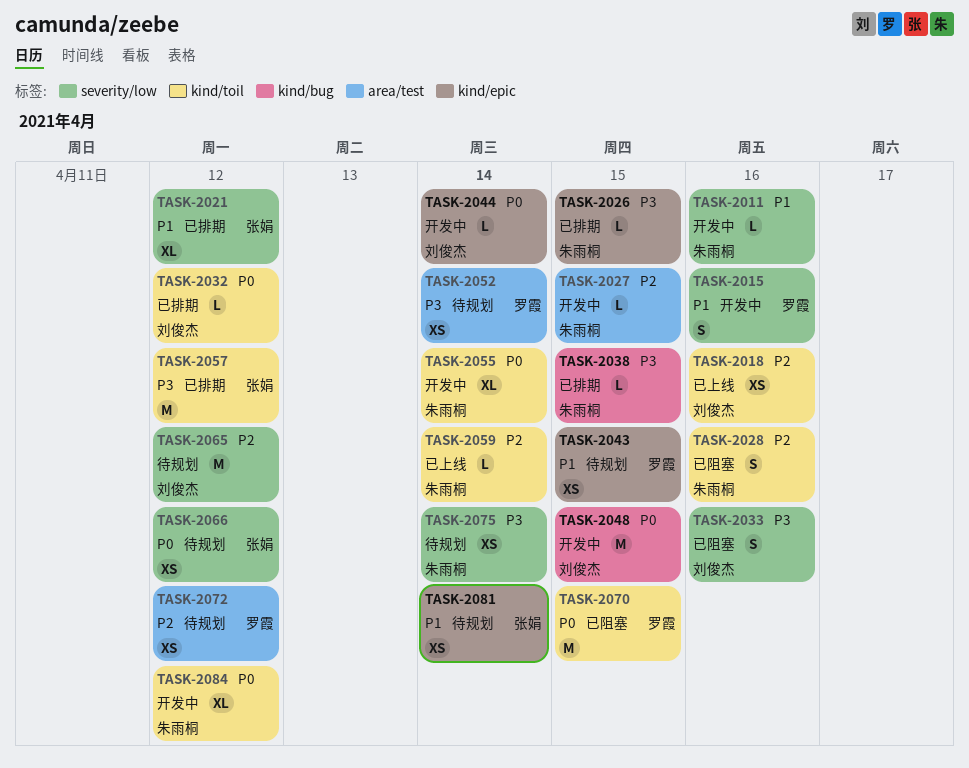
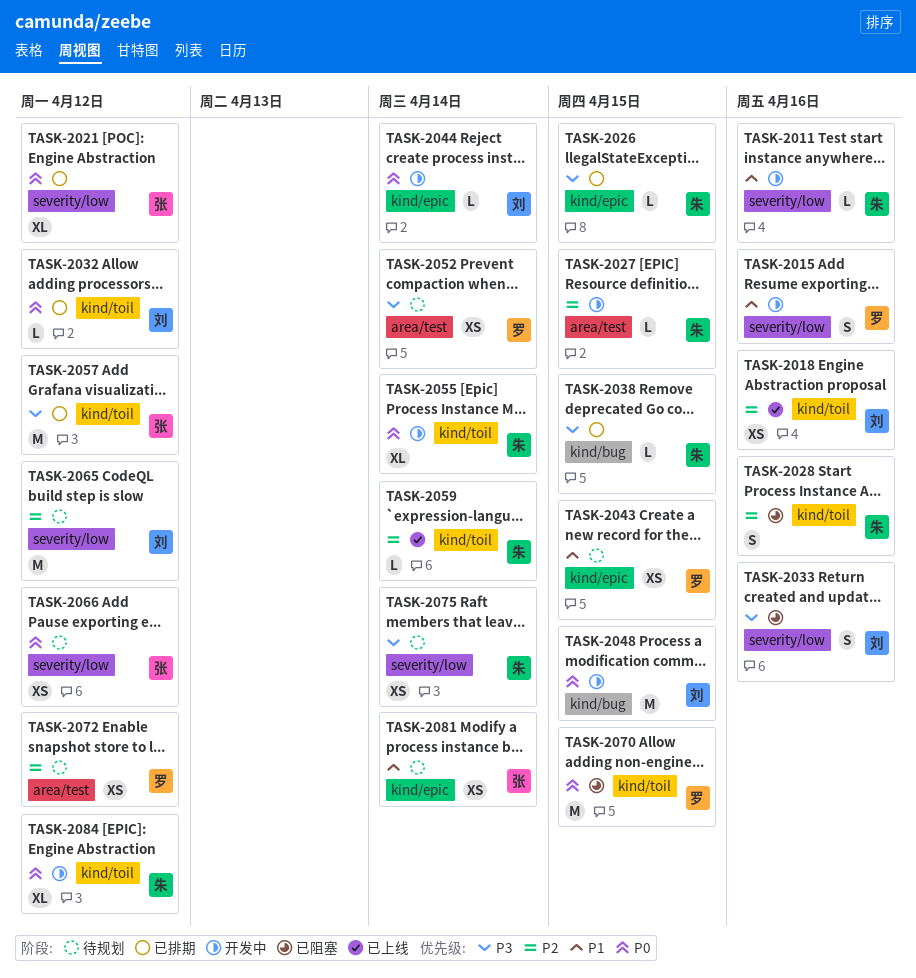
TASK-2021, priority: P1 -> P0

